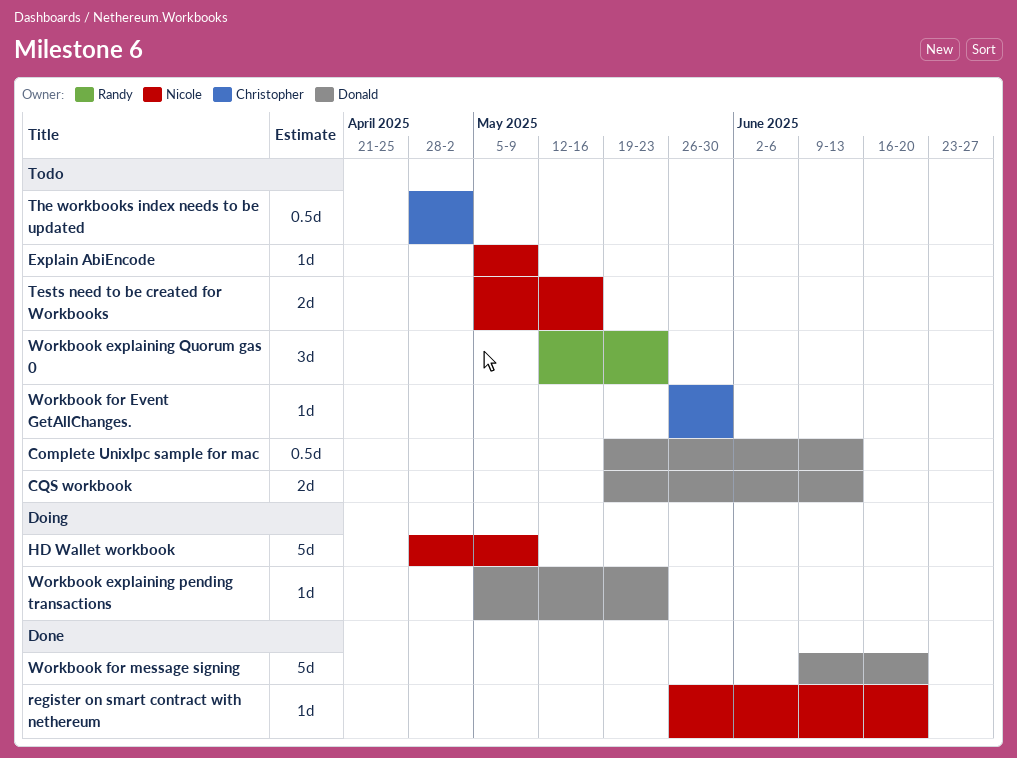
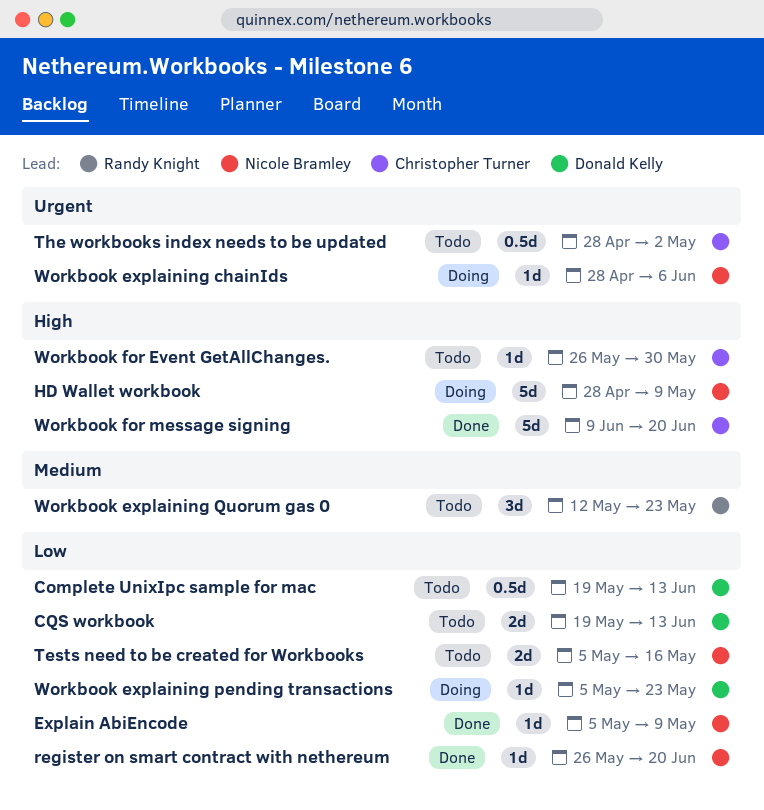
Explain AbiEncode, status: Todo -> Done
Workbook explaining chainIds: none -> present
Workbook for message signing, owner: Donald Kelly -> Christopher Turner

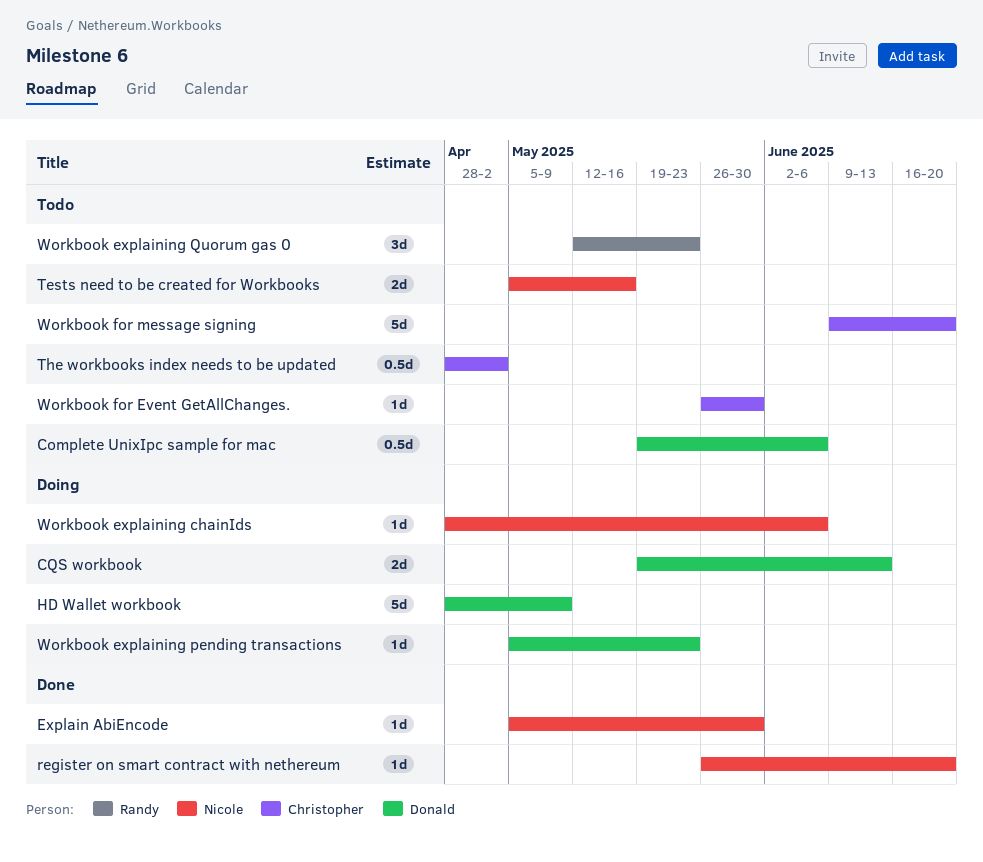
Complete UnixIpc sample for mac, due: Jun 13 -> Jun 6
CQS workbook, status: Todo -> Doing
Explain AbiEncode, due: May 9 -> May 30
HD Wallet workbook, owner: Nicole Bramley -> Donald Kelly
Workbook for message signing, status: Done -> Todo

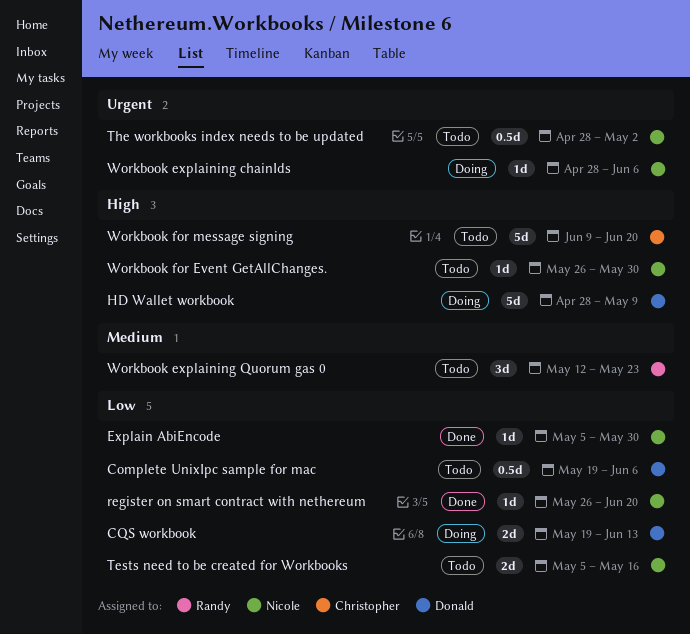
The workbooks index needs to be updated, owner: Christopher -> Nicole
Workbook explaining pending transactions: present -> none
Workbook for Event GetAllChanges., owner: Christopher -> Nicole

